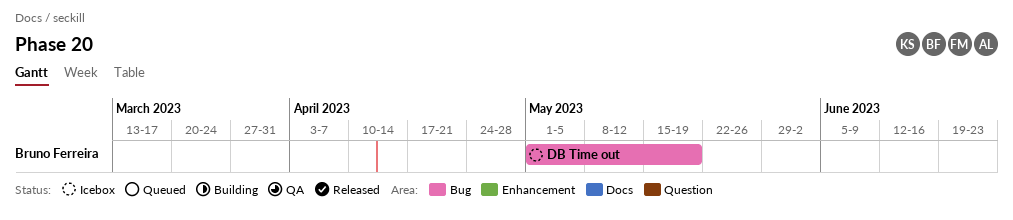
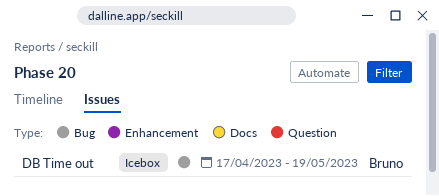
DB Time out, start: May 1 -> Apr 17

